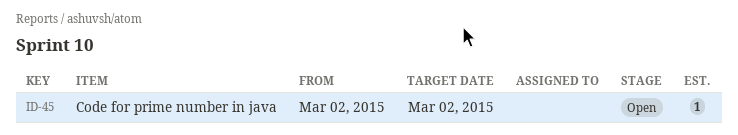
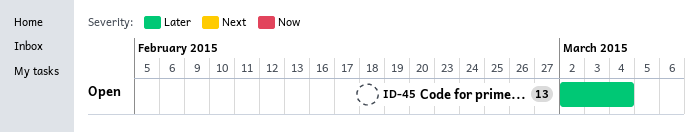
ID-45, estimate: 1 -> 13
ID-45, due: Mar 2 -> Mar 4

